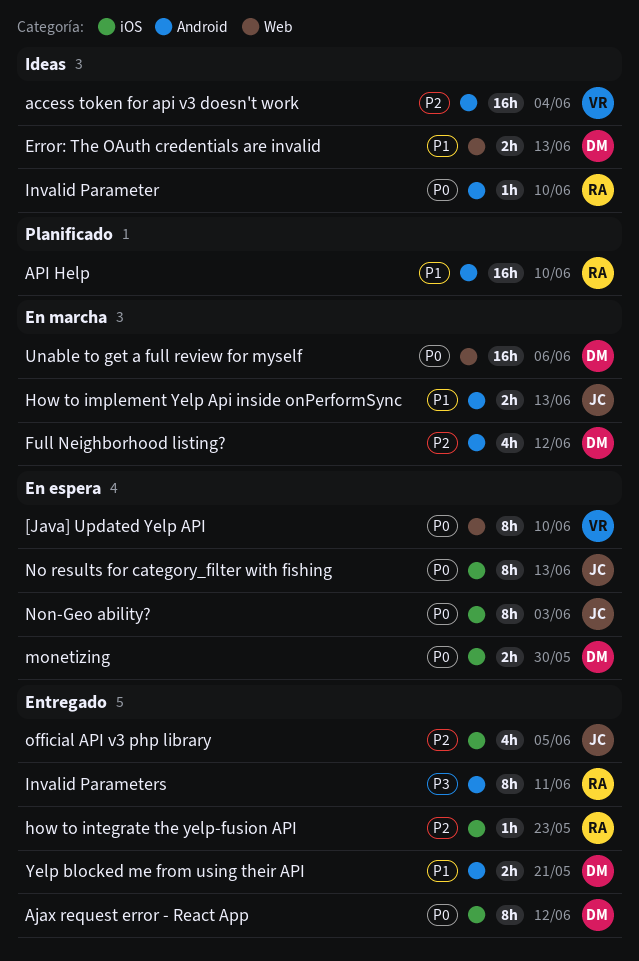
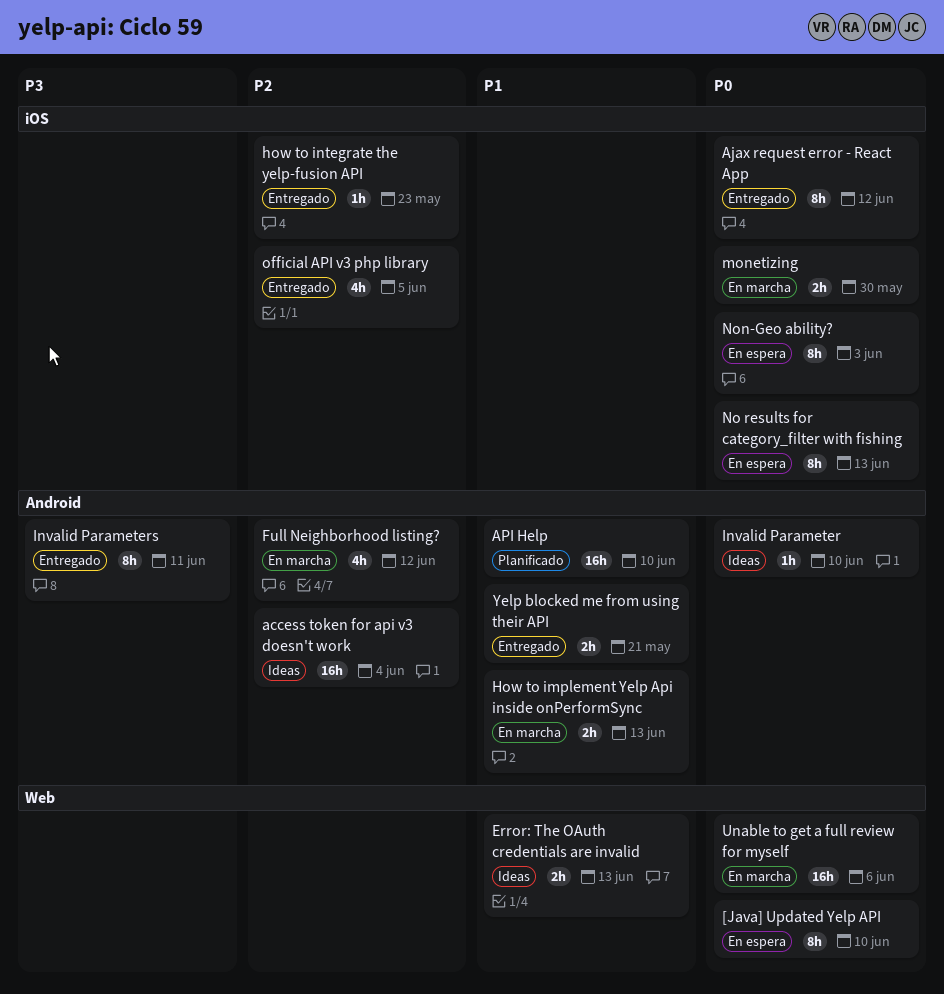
monetizing, status: En espera -> En marcha

